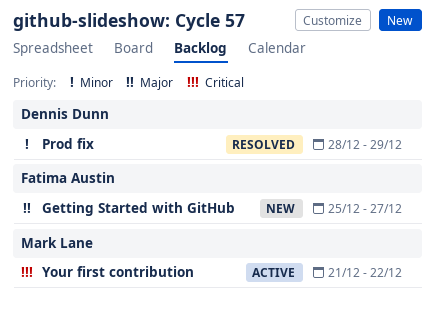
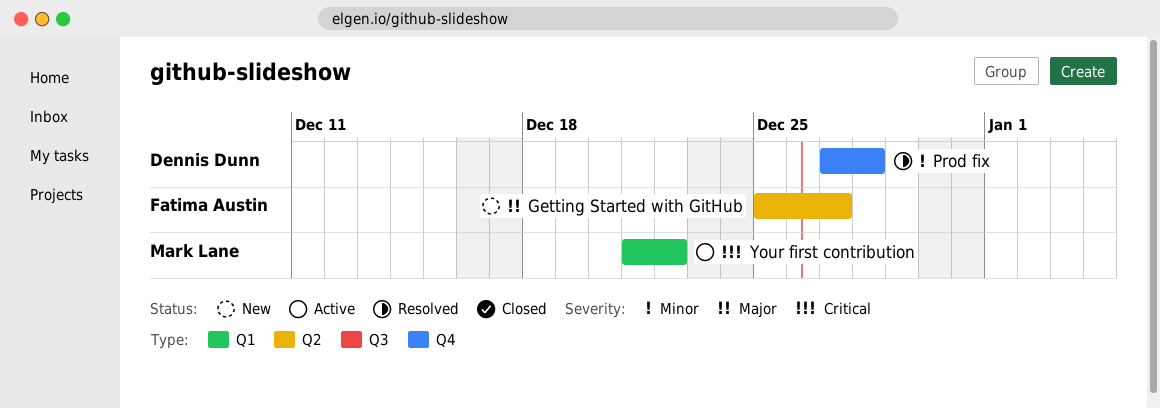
Prod fix, start: Dec 28 -> Dec 27
Prod fix, due: Dec 29 -> Dec 28

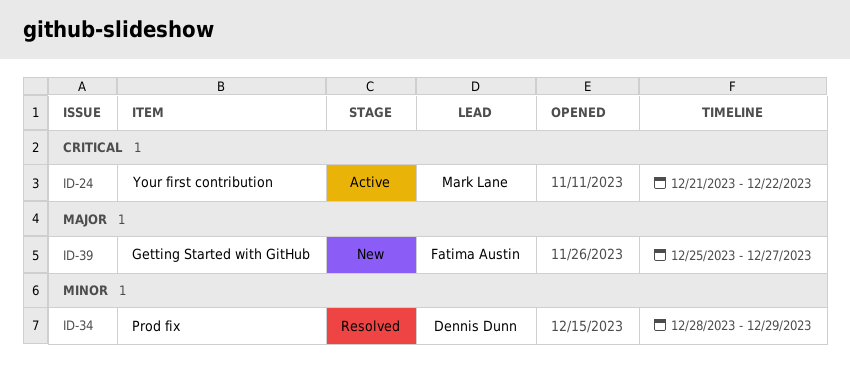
Prod fix, start: Dec 27 -> Dec 28
Prod fix, due: Dec 28 -> Dec 29

